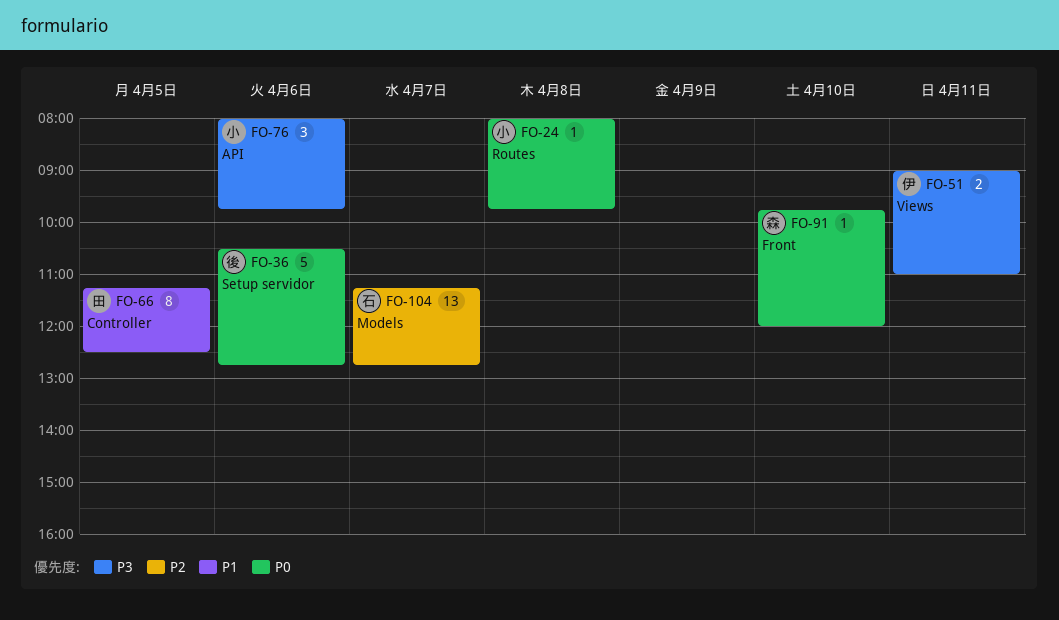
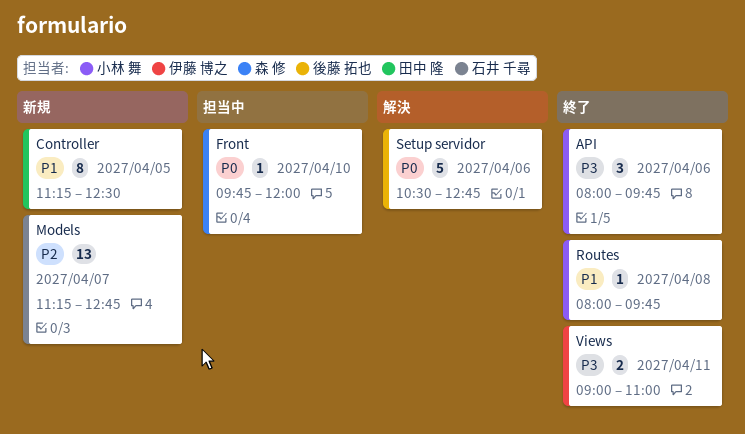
Routes, priority: P0 -> P1

